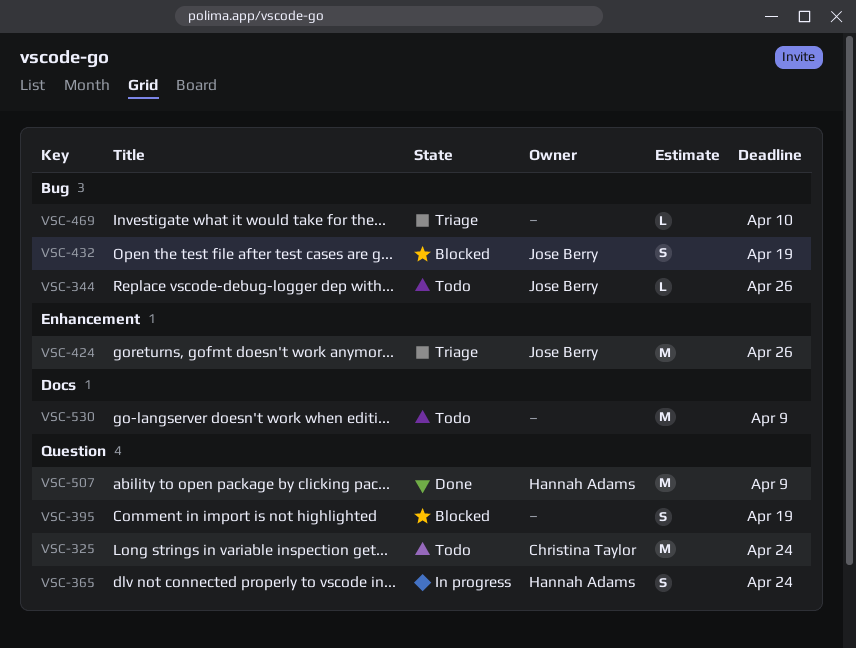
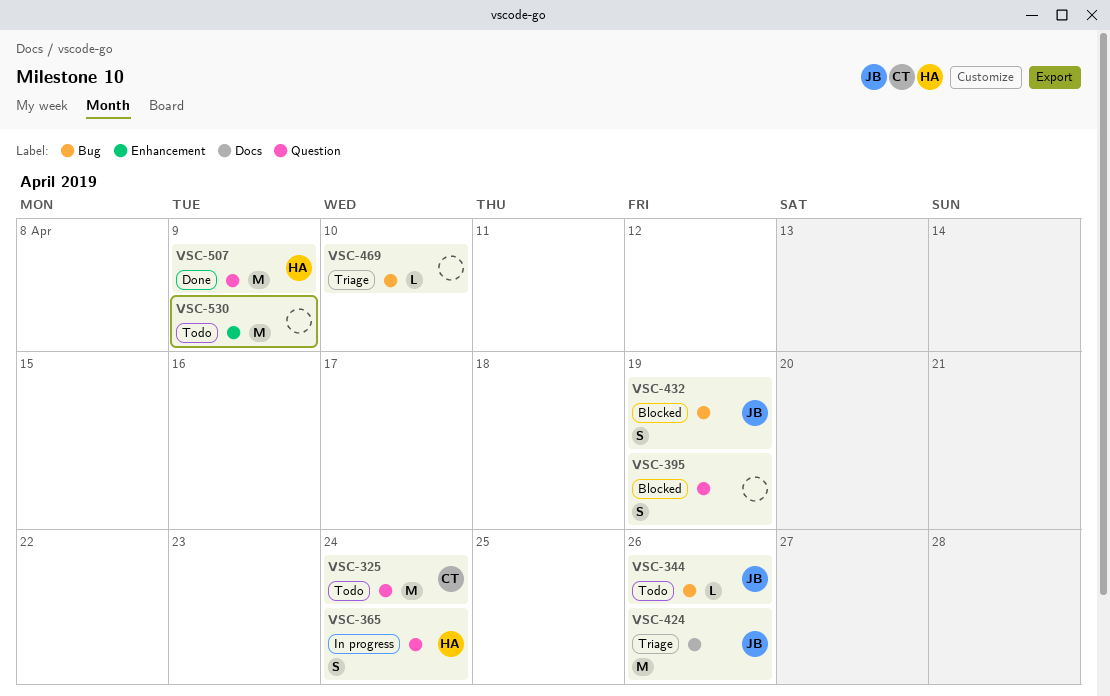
VSC-424, label: Enhancement -> Docs
VSC-530, label: Docs -> Enhancement

